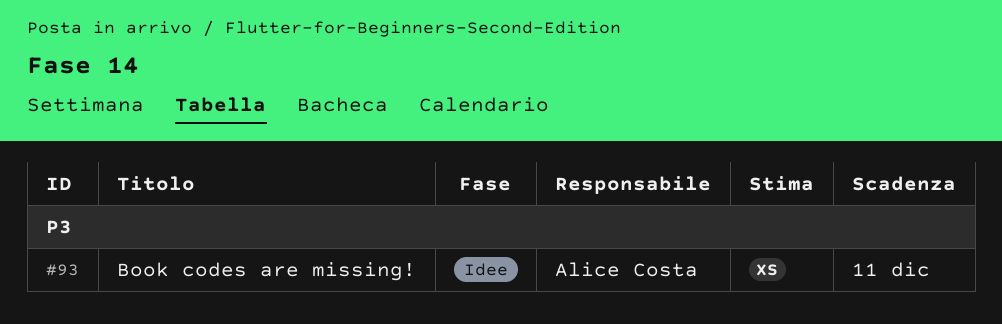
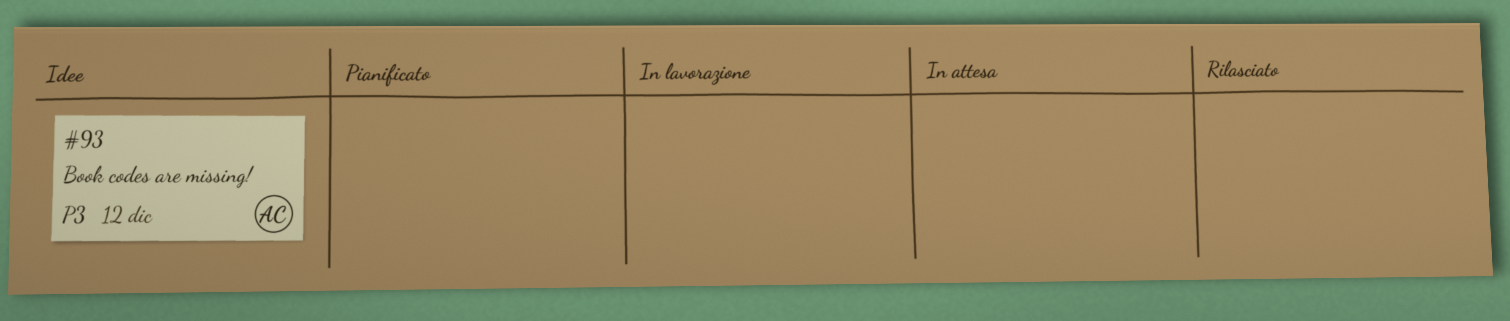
#93, due: Dec 11 -> Dec 12

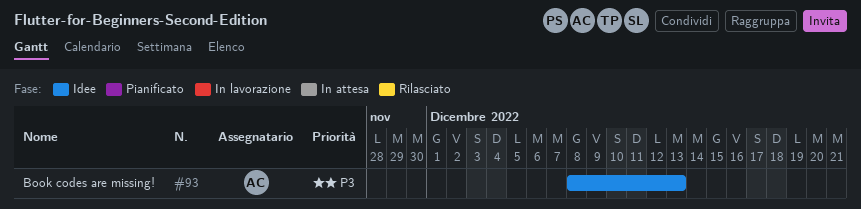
#93, due: Dec 12 -> Dec 13

